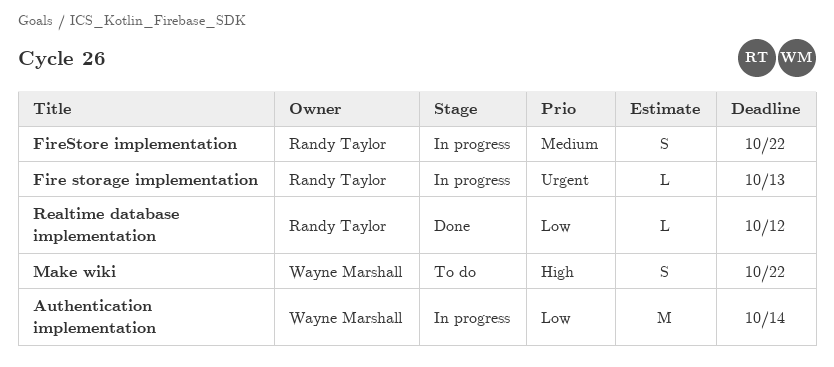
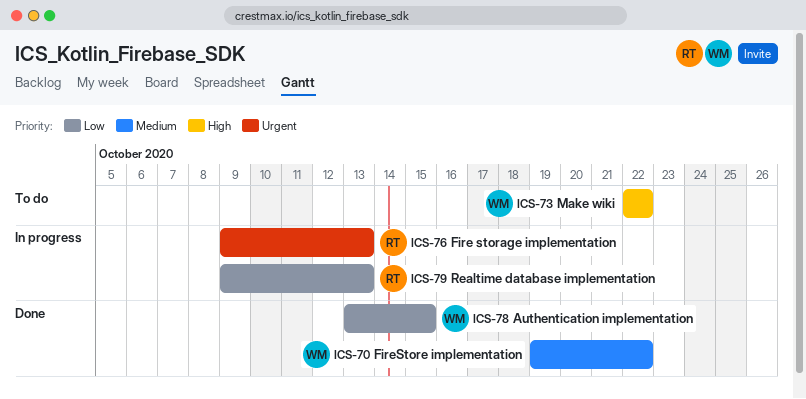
Authentication implementation, status: In progress -> Done
Authentication implementation, due: Oct 14 -> Oct 15
FireStore implementation, status: In progress -> Done
FireStore implementation, owner: Randy Taylor -> Wayne Marshall
Realtime database implementation, status: Done -> In progress
Realtime database implementation, due: Oct 12 -> Oct 13

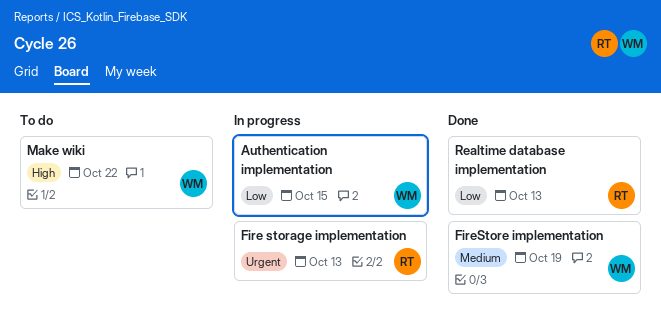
Authentication implementation, status: Done -> In progress
FireStore implementation, due: Oct 22 -> Oct 19
Realtime database implementation, status: In progress -> Done

